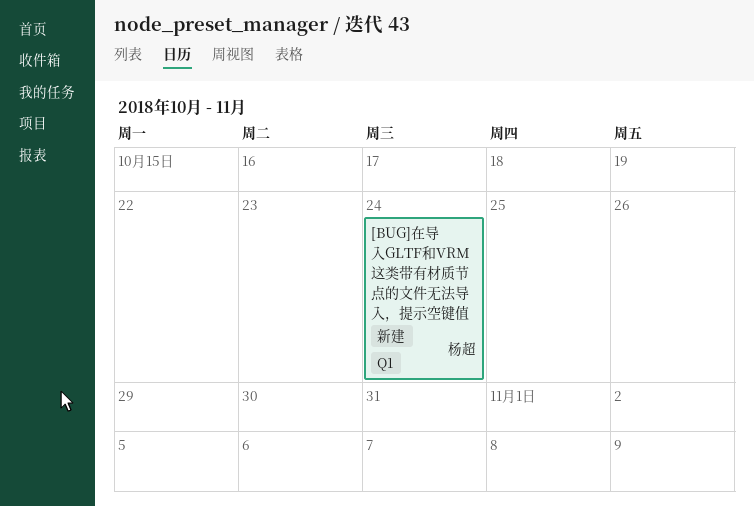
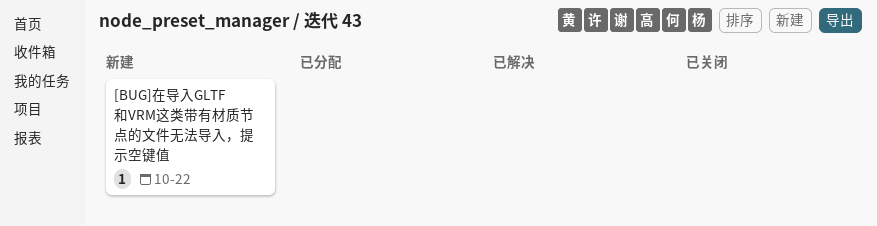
[BUG]在导入GLTF和VRM这类带有材质节点的文件无法导入，提示空键值, due: Oct 24 -> Oct 22

